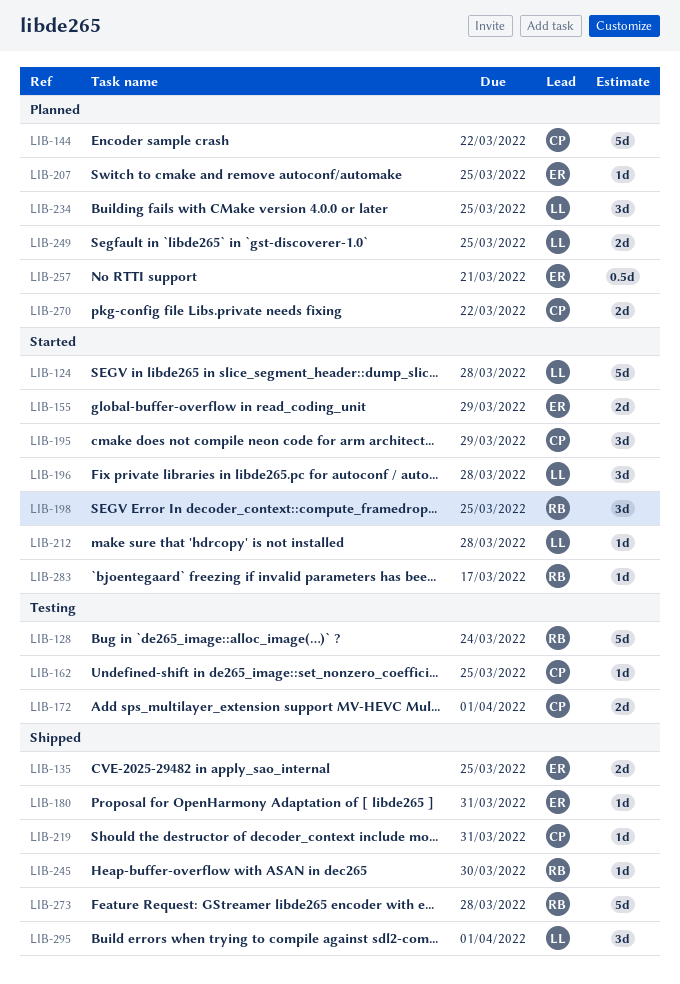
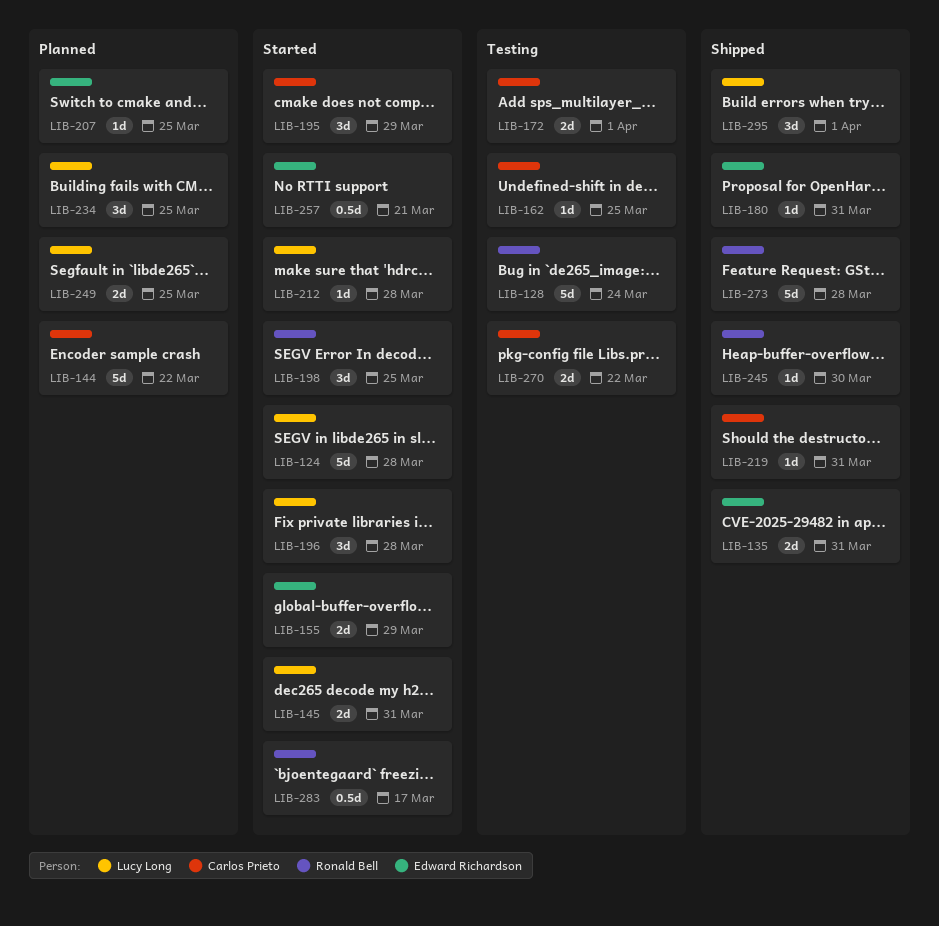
LIB-135, due: Mar 25 -> Mar 31
LIB-145: none -> present
LIB-257, status: Planned -> Started
LIB-270, status: Planned -> Testing
LIB-283, estimate: 1d -> 0.5d

